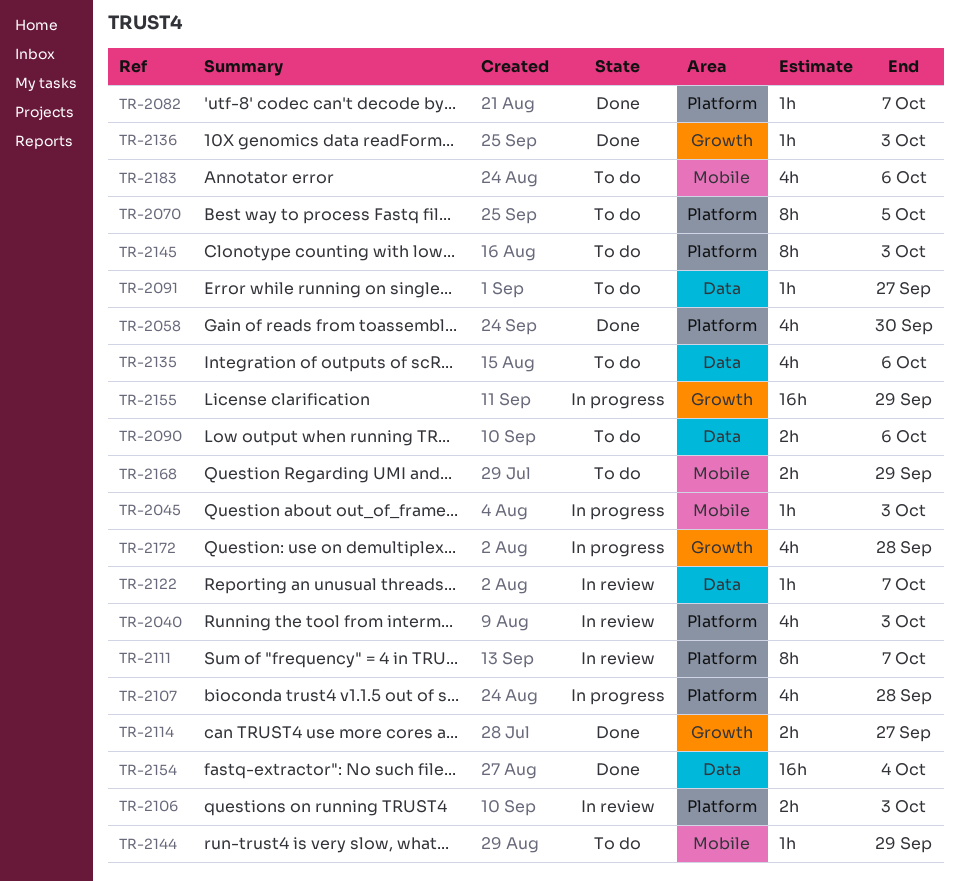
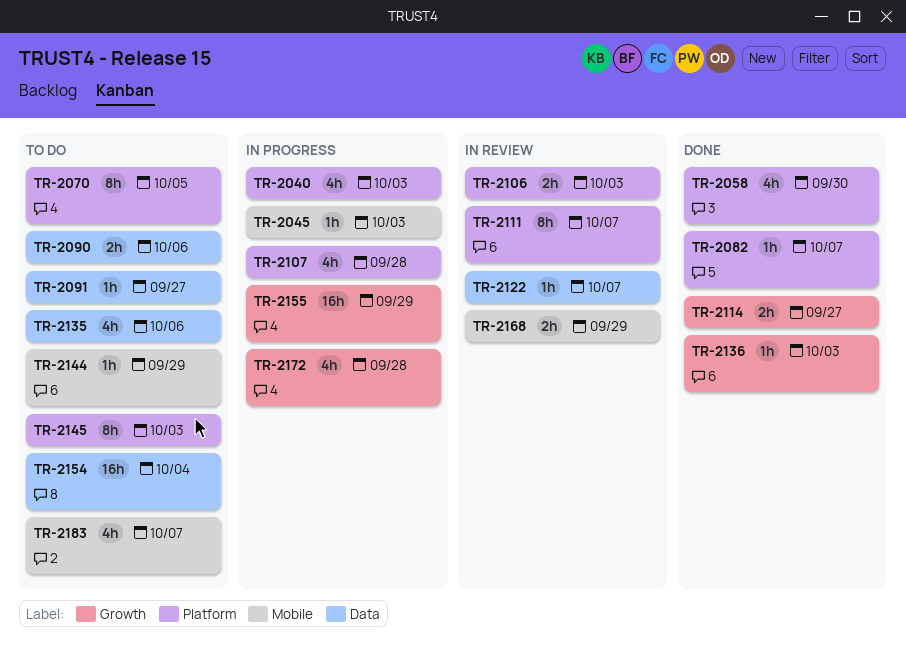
TR-2040, status: In review -> In progress
TR-2154, status: Done -> To do
TR-2168, status: To do -> In review
TR-2183, due: Oct 6 -> Oct 7

